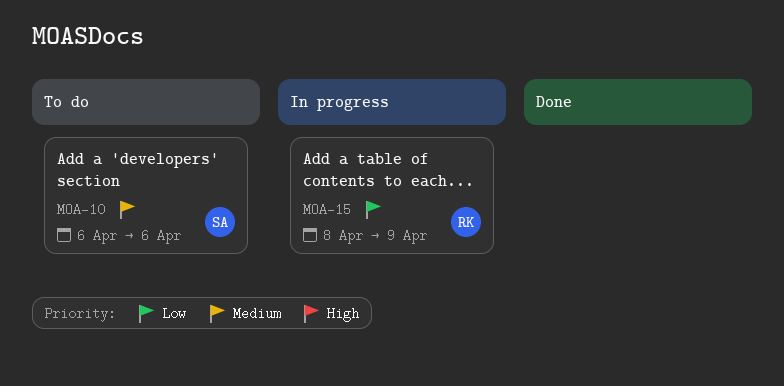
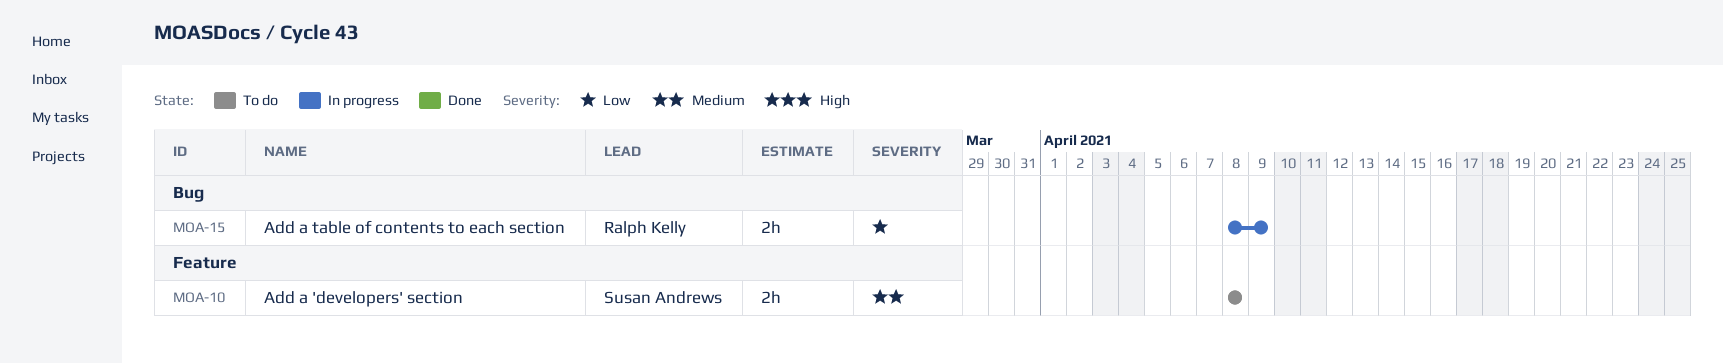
MOA-10, start: Apr 6 -> Apr 8
MOA-10, due: Apr 6 -> Apr 8

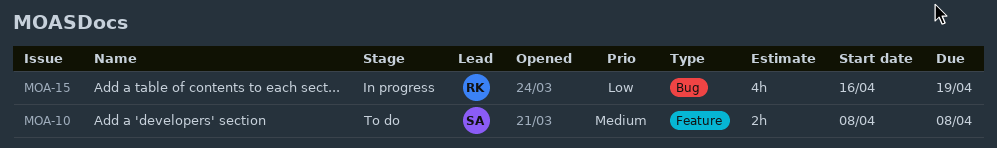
MOA-15, estimate: 2h -> 4h
MOA-15, start: Apr 8 -> Apr 16
MOA-15, due: Apr 9 -> Apr 19

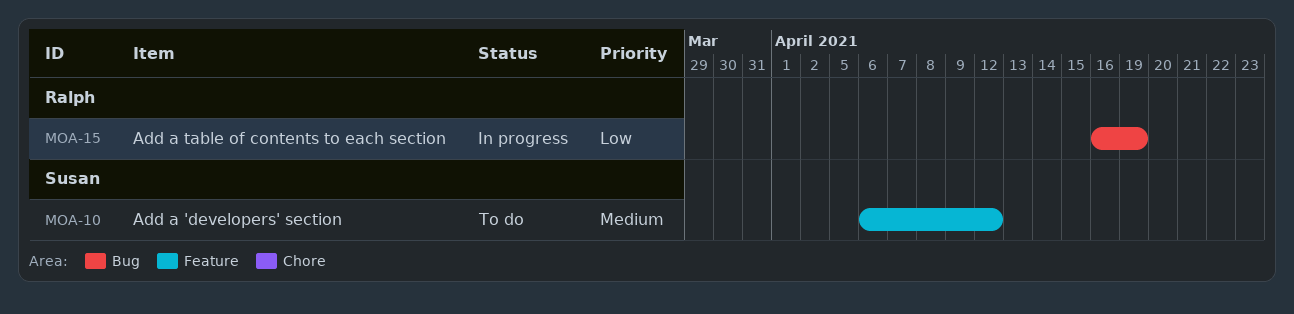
MOA-10, start: Apr 8 -> Apr 6
MOA-10, due: Apr 8 -> Apr 12

